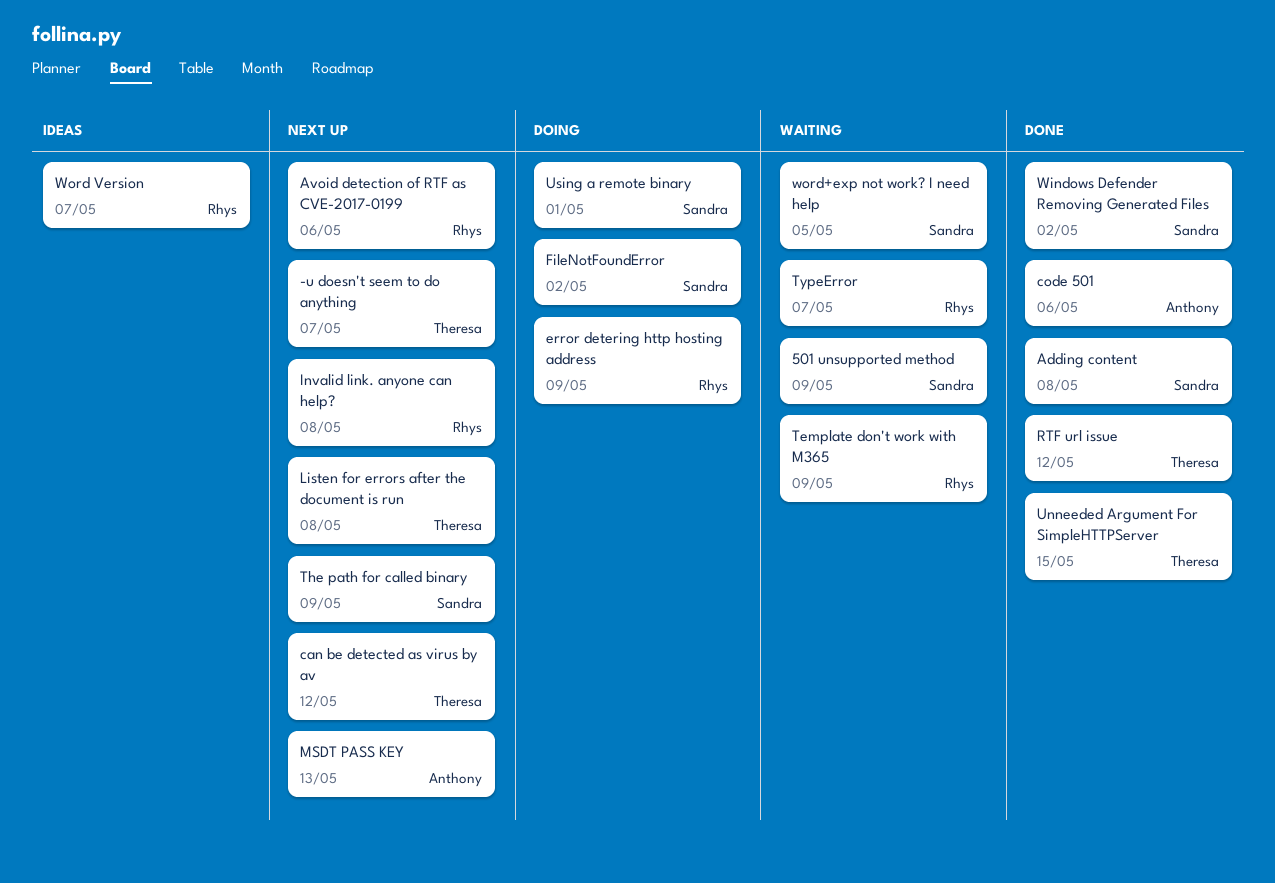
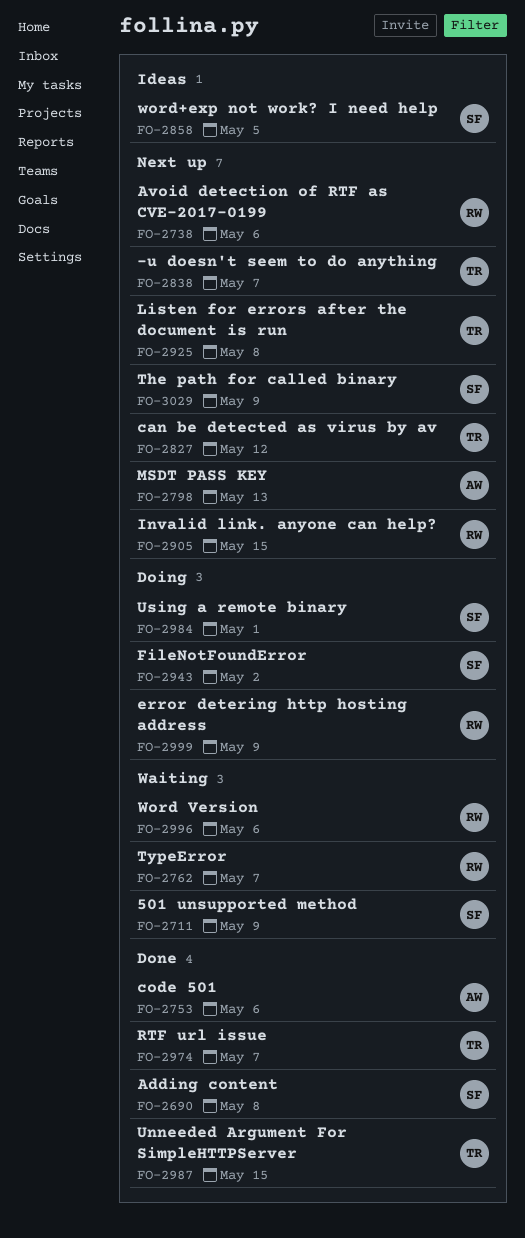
Invalid link. anyone can help?, due: May 8 -> May 15
RTF url issue, due: May 12 -> May 7
Template don't work with M365: present -> none
Windows Defender Removing Generated Files: present -> none
Word Version, status: Ideas -> Waiting
Word Version, due: May 7 -> May 6
word+exp not work? I need help, status: Waiting -> Ideas

